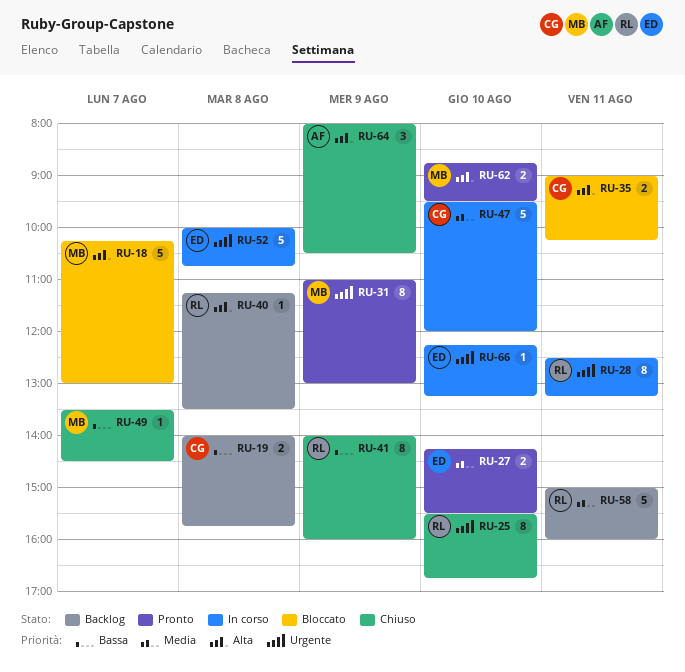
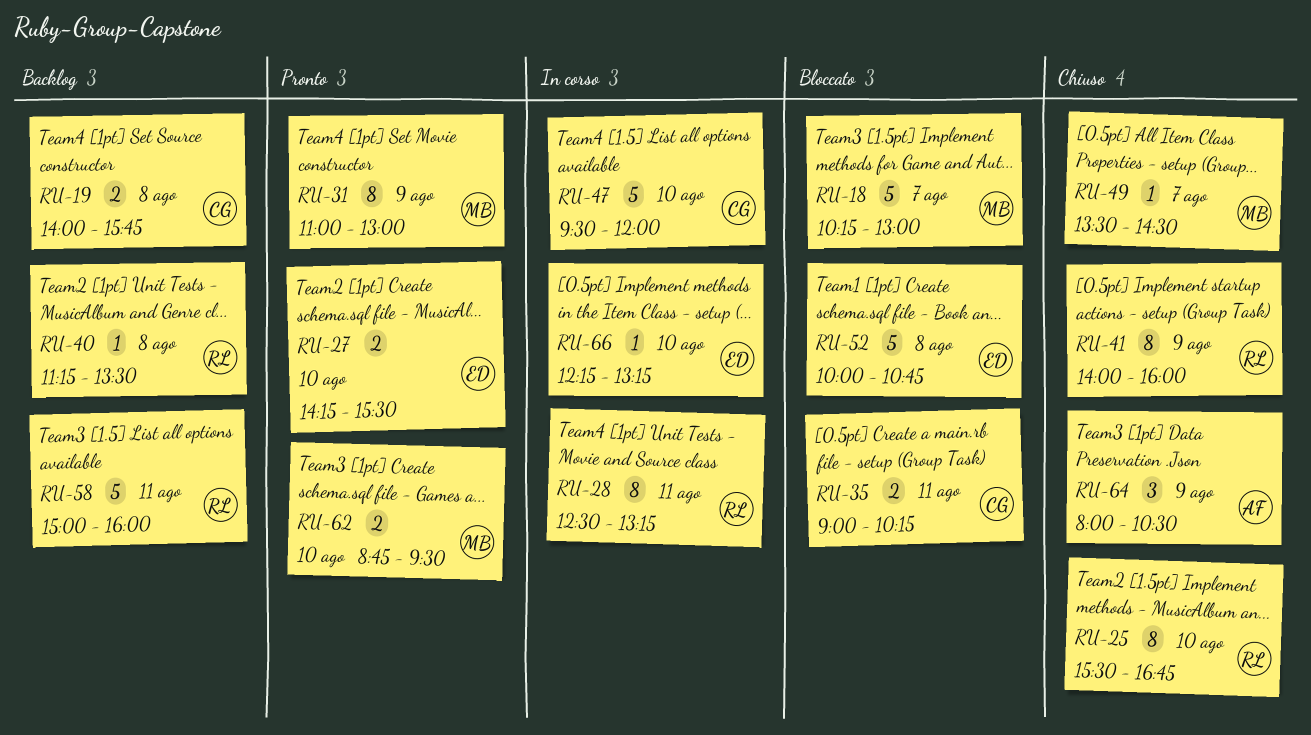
RU-52, status: In corso -> Bloccato

